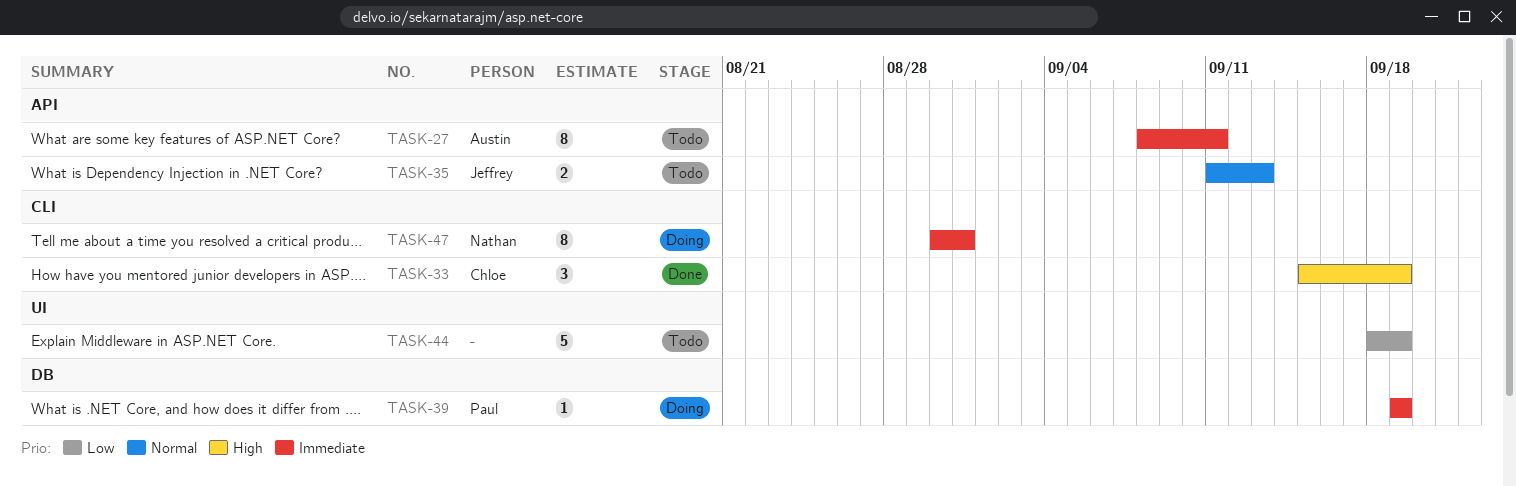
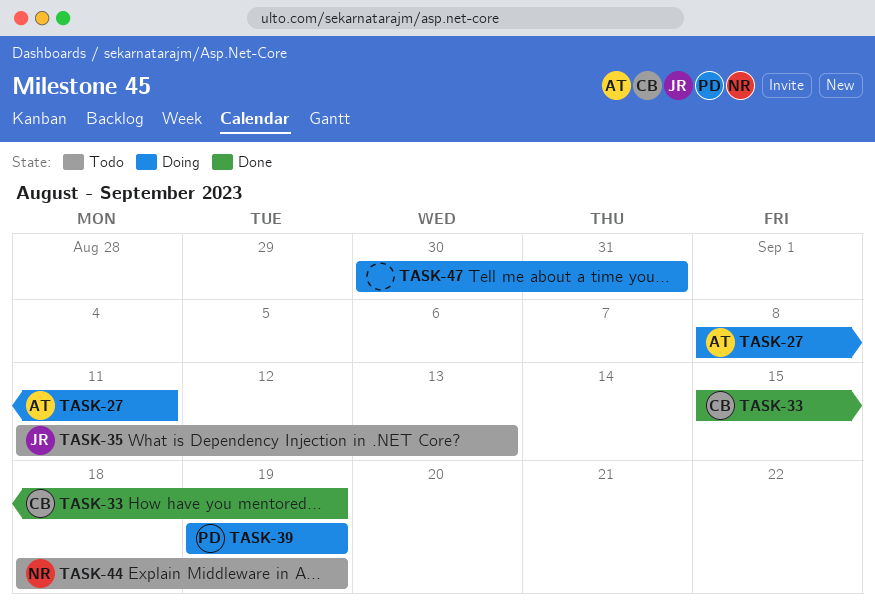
TASK-27, status: Todo -> Doing
TASK-44, owner: none -> Nathan
TASK-47, owner: Nathan -> none

